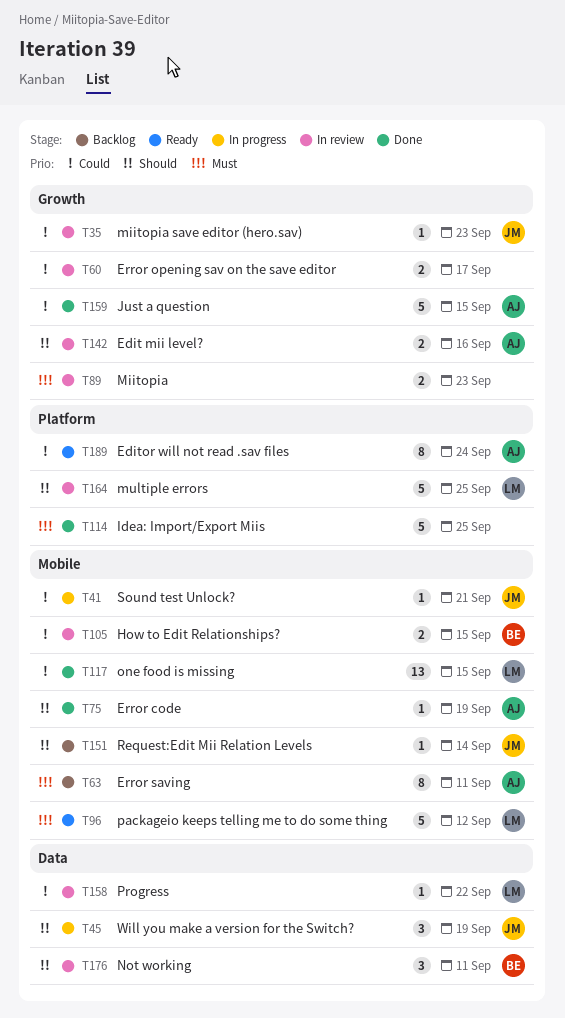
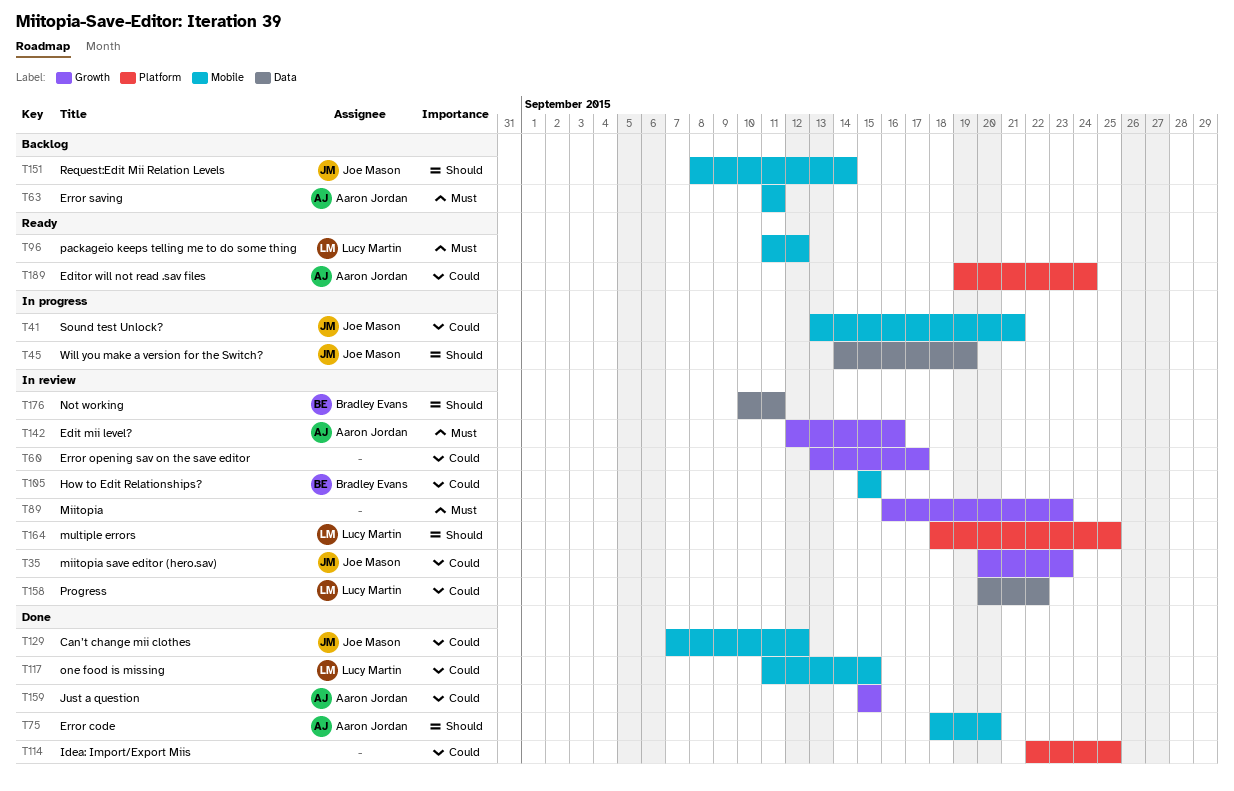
T75, due: Sep 19 -> Sep 20
T114, priority: Must -> Could
T129: none -> present
T142, priority: Should -> Must

